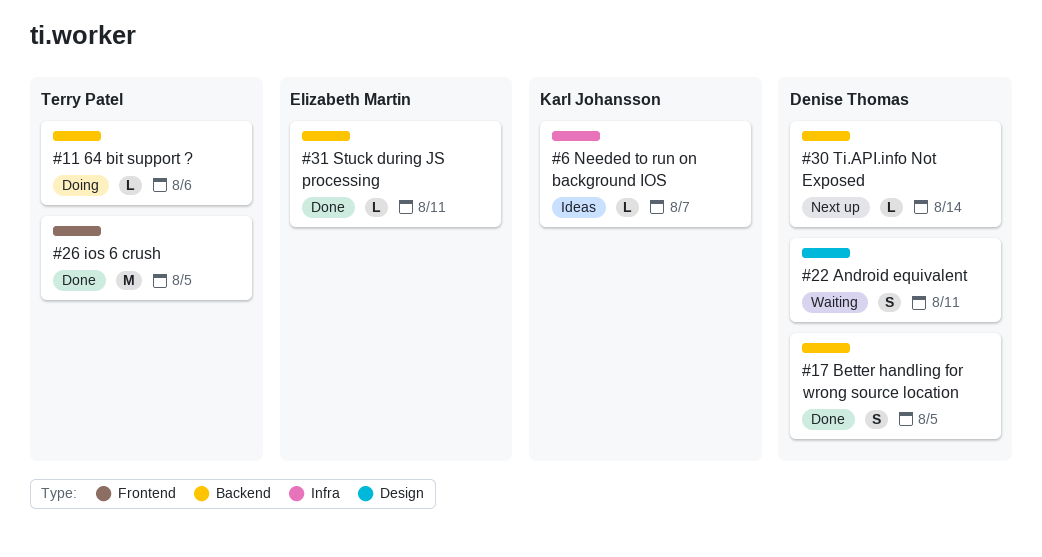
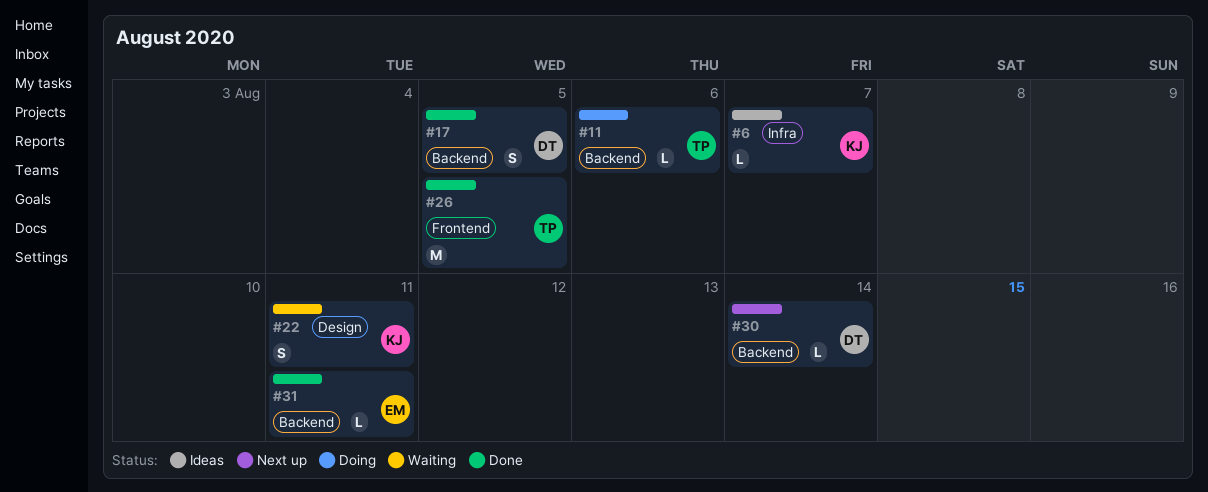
#22, owner: Denise Thomas -> Karl Johansson

